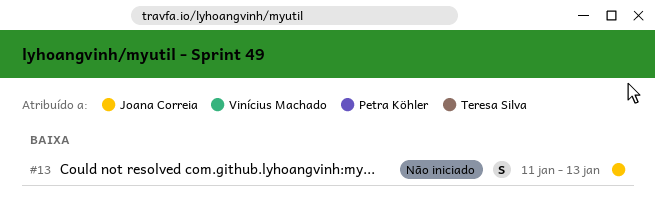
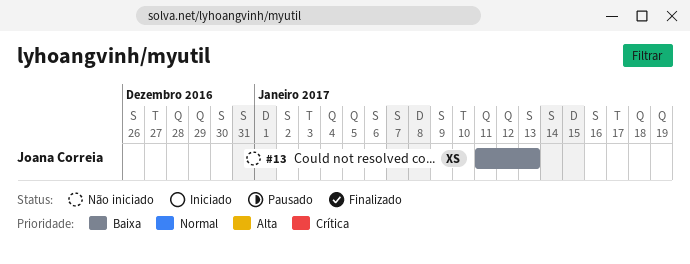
#13, estimate: S -> XS

